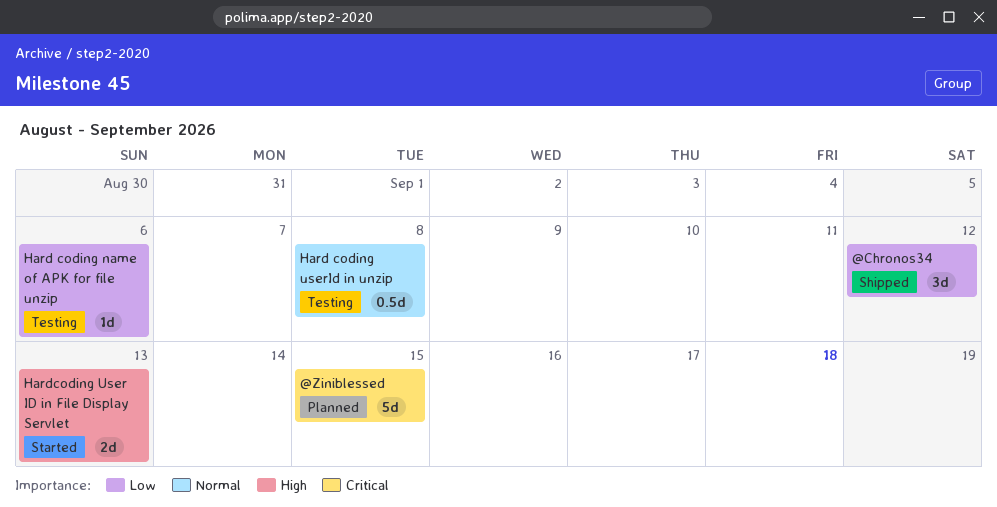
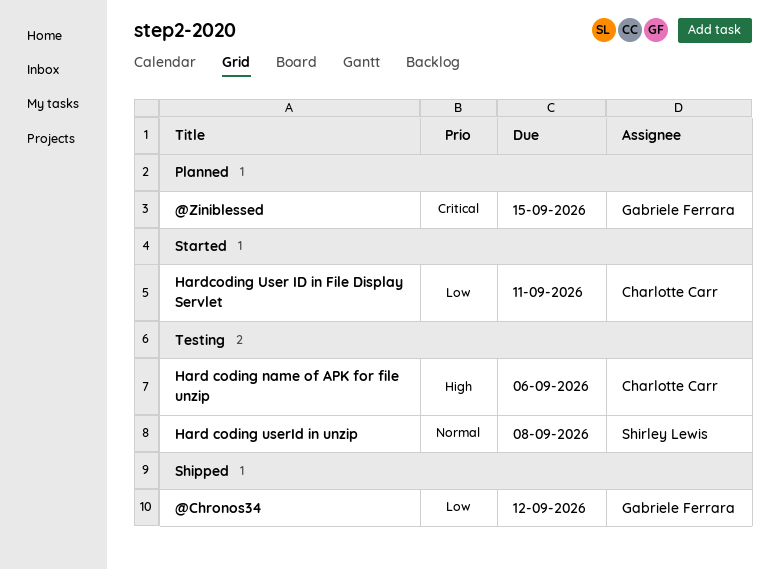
Hard coding name of APK for file unzip, priority: Low -> High
Hardcoding User ID in File Display Servlet, priority: High -> Low
Hardcoding User ID in File Display Servlet, due: Sep 13 -> Sep 11

